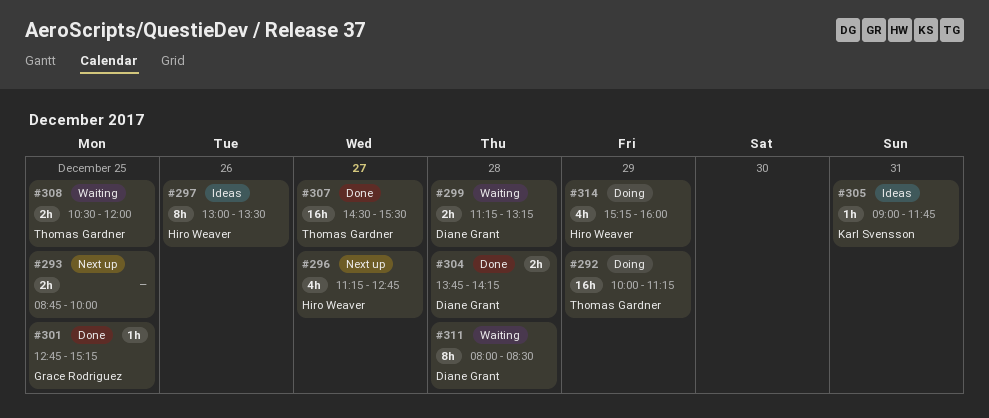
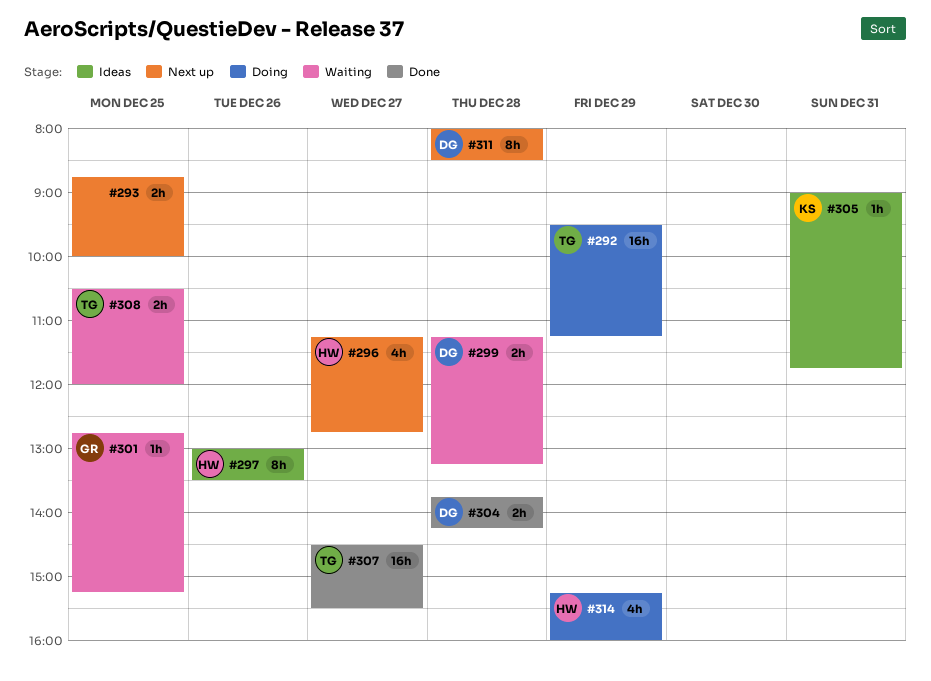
#292, begins: 10:00 -> 09:30
#301, status: Done -> Waiting
#311, status: Waiting -> Next up

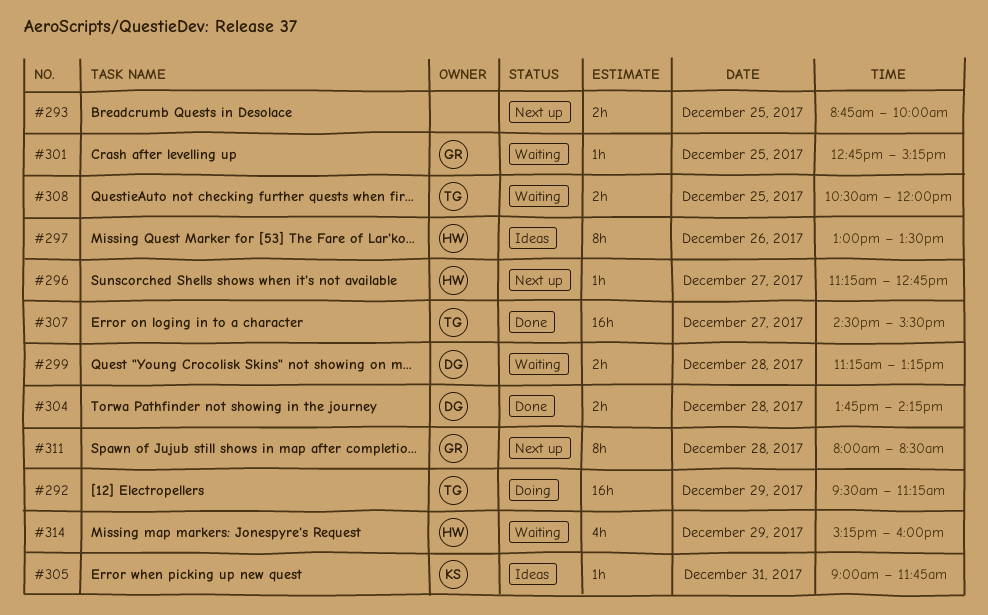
#296, estimate: 4h -> 1h
#311, owner: DG -> GR
#314, status: Doing -> Waiting

